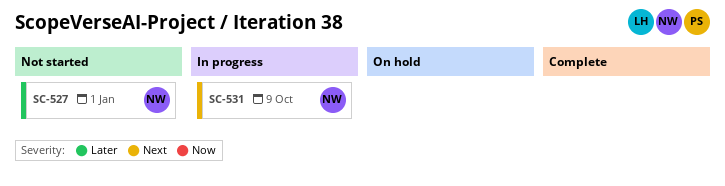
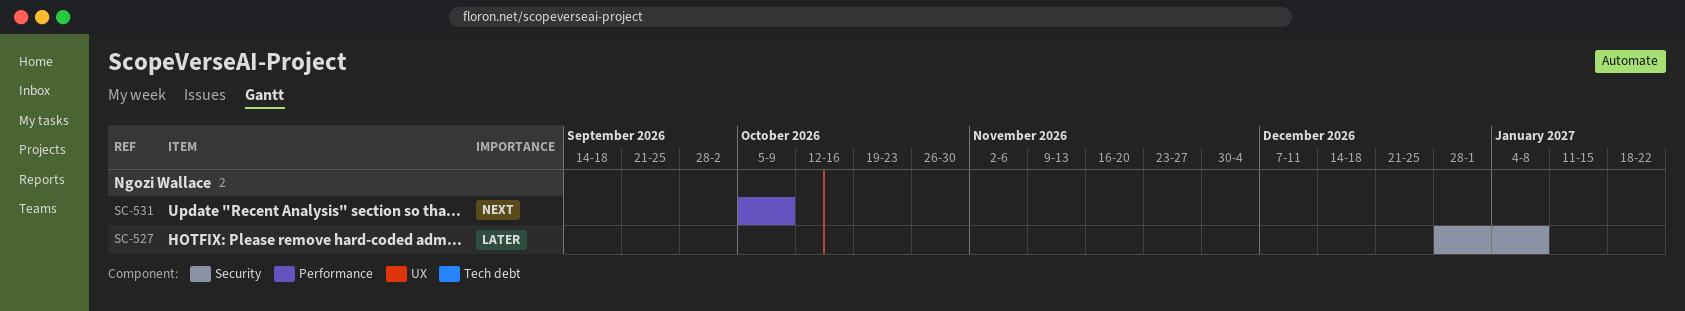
SC-527, due: Jan 1 -> Jan 8

